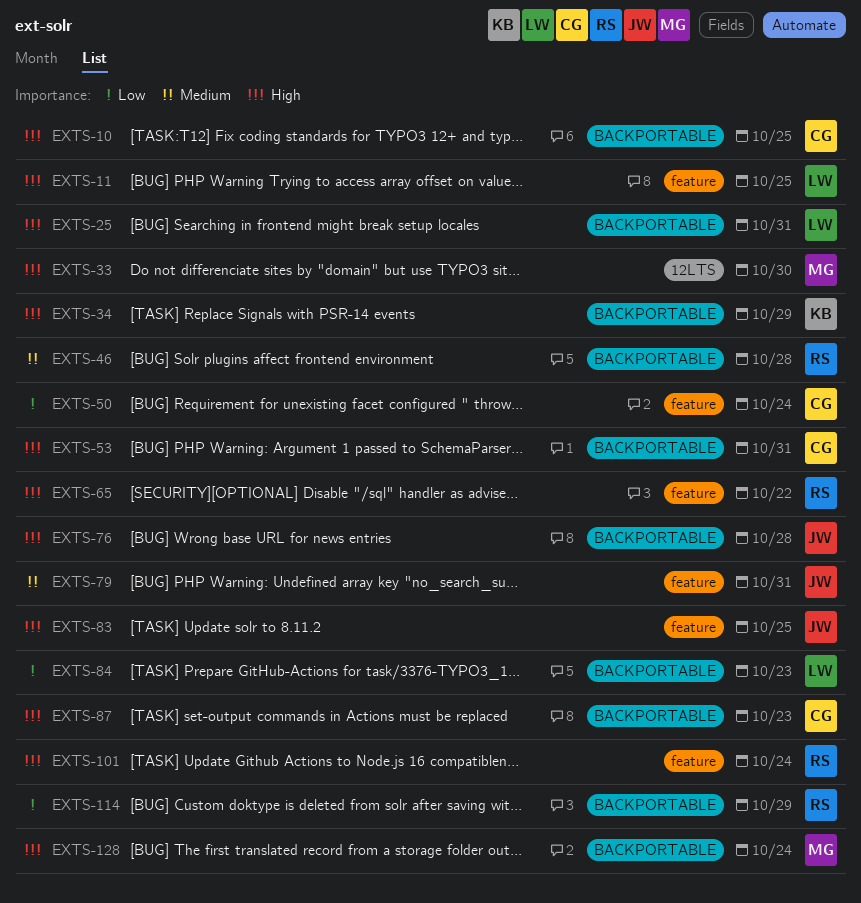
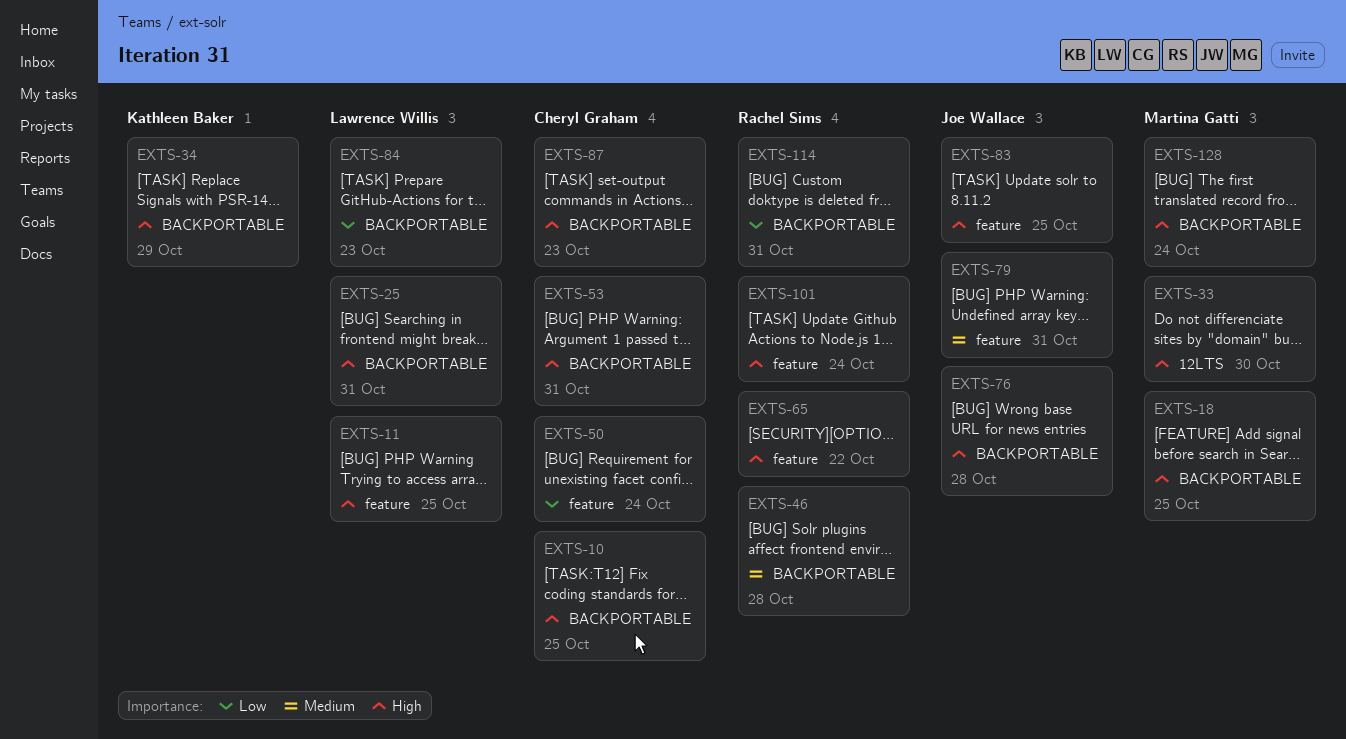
EXTS-18: none -> present
EXTS-114, due: Oct 29 -> Oct 31

